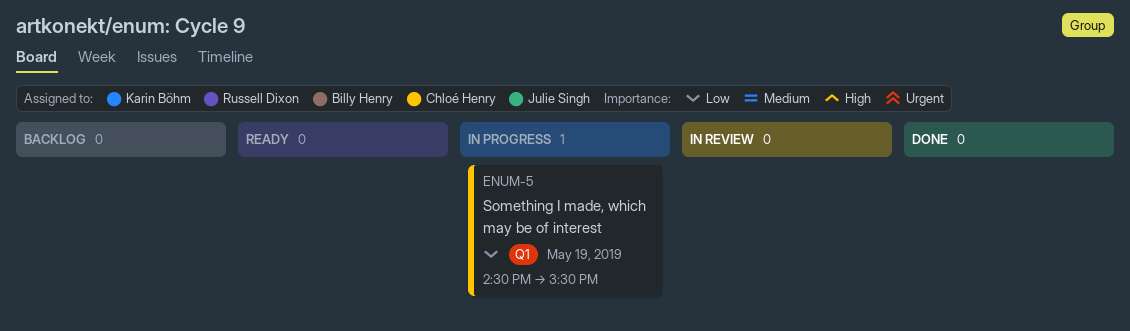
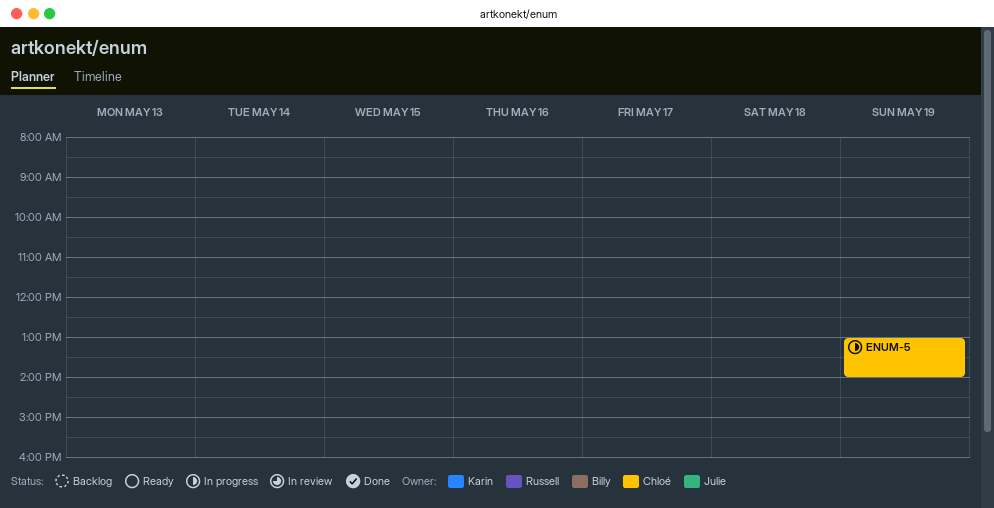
ENUM-5, begins: 14:30 -> 13:00
ENUM-5, ends: 15:30 -> 14:00

